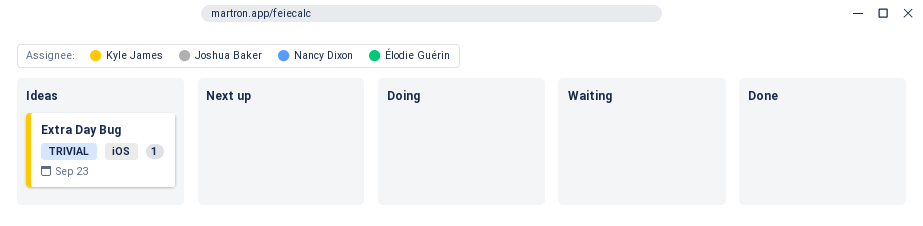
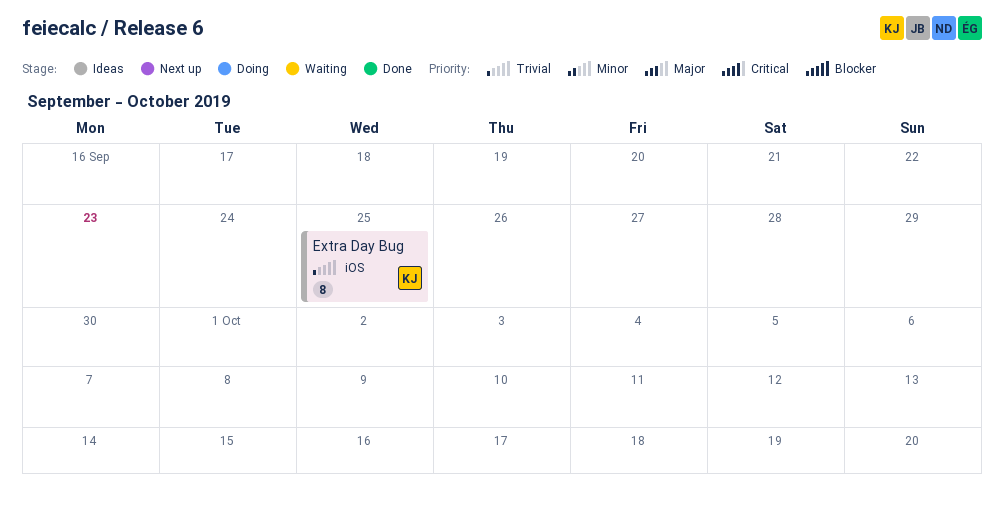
Extra Day Bug, estimate: 1 -> 8
Extra Day Bug, due: Sep 23 -> Sep 25

